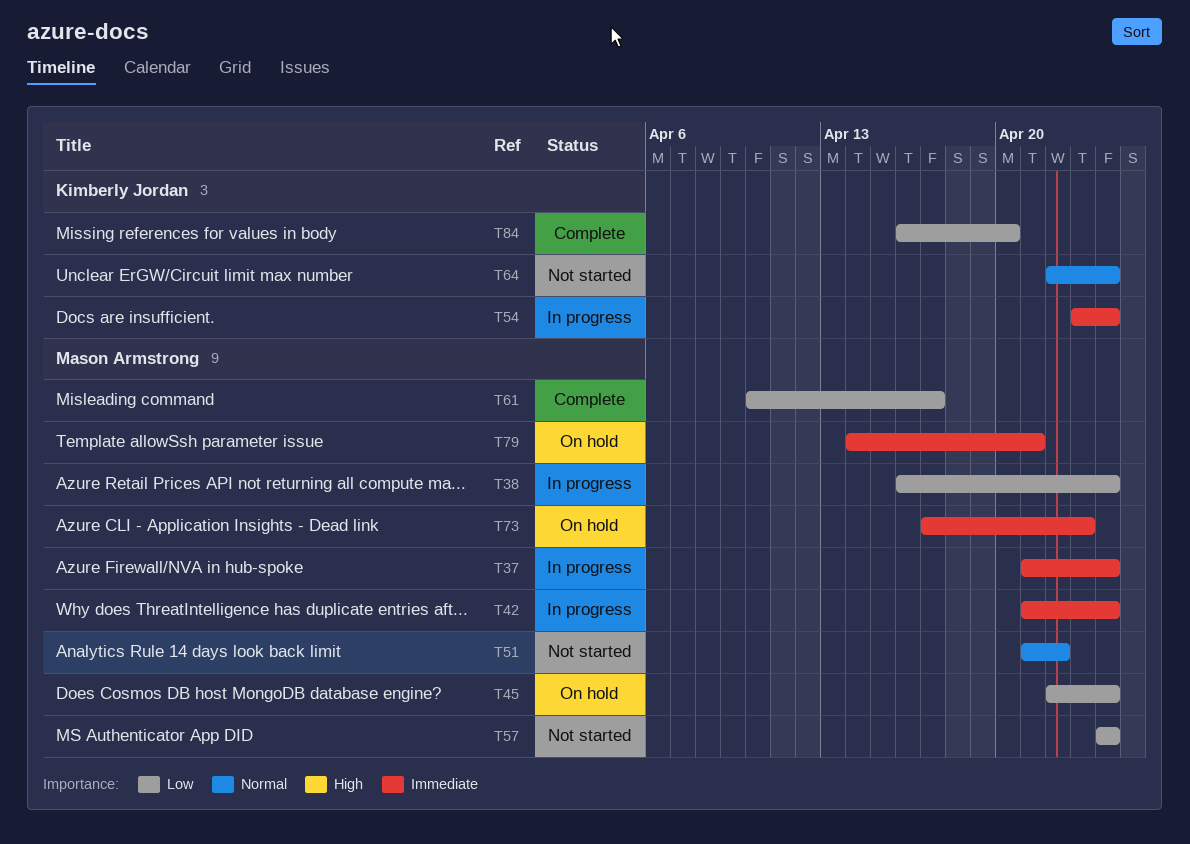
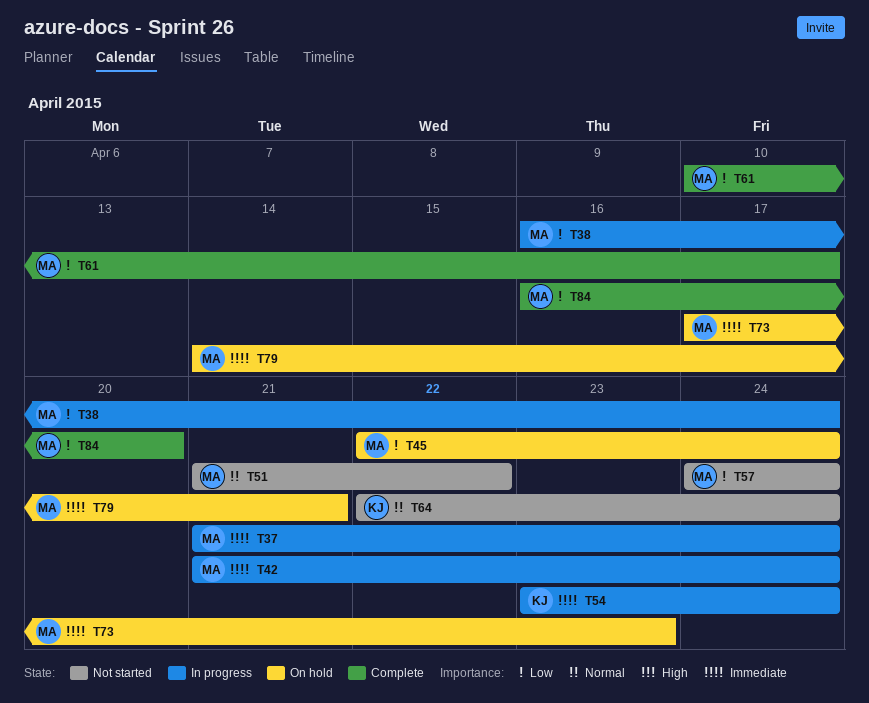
T84, owner: Kimberly Jordan -> Mason Armstrong

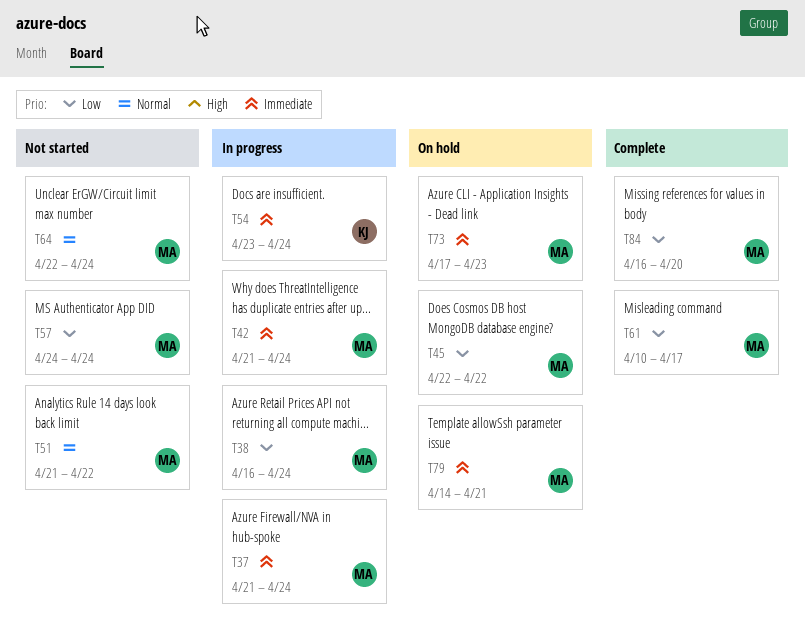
T45, due: Apr 24 -> Apr 22
T64, owner: KJ -> MA

